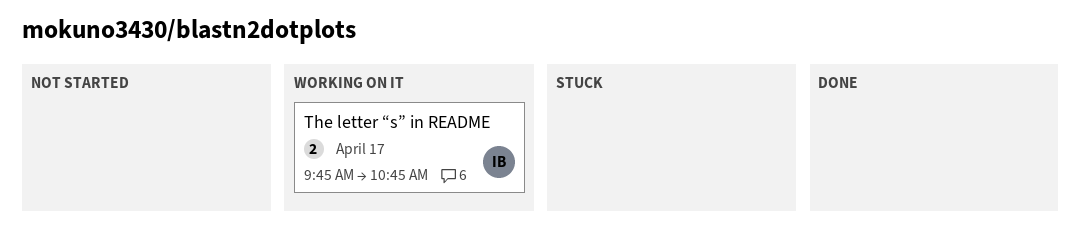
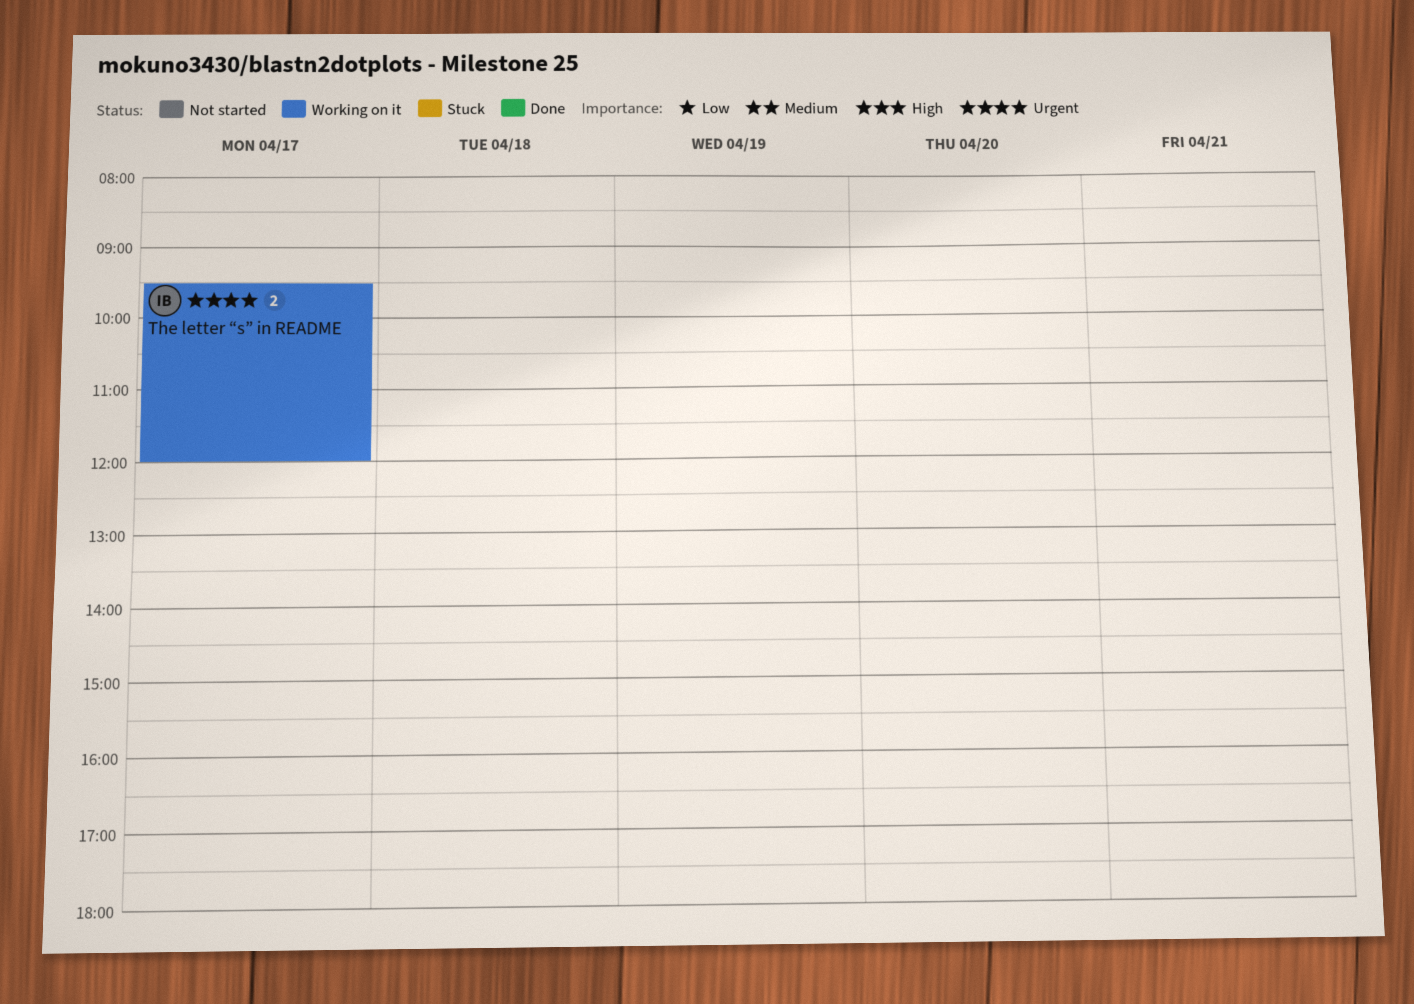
The letter “s” in README, begins: 09:45 -> 09:30
The letter “s” in README, ends: 10:45 -> 12:00

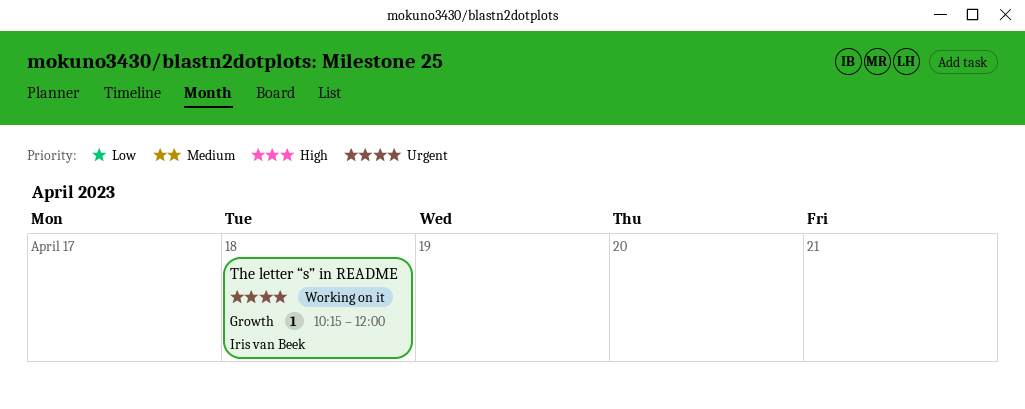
The letter “s” in README, estimate: 2 -> 1
The letter “s” in README, day: Apr 17 -> Apr 18
The letter “s” in README, begins: 09:30 -> 10:15

